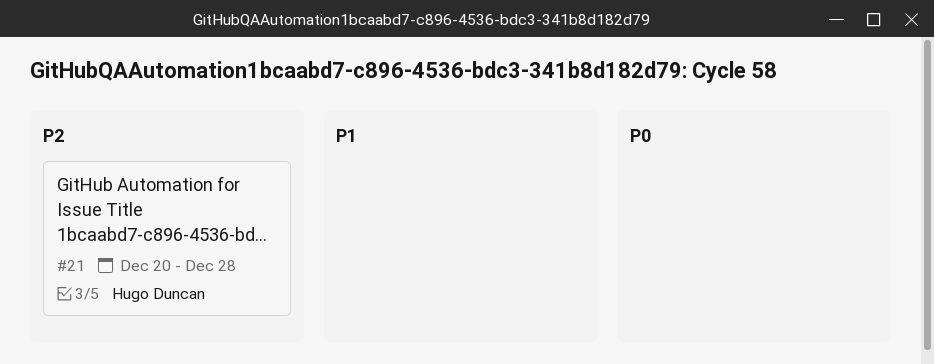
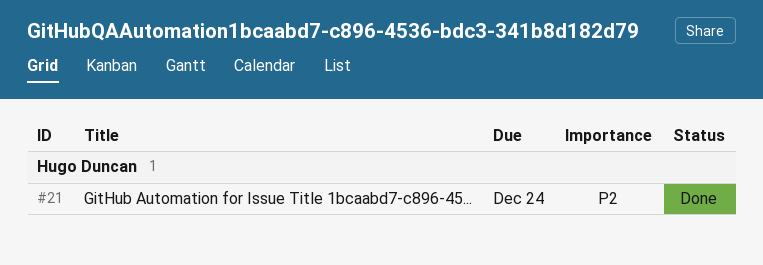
#21, due: Dec 28 -> Dec 24

